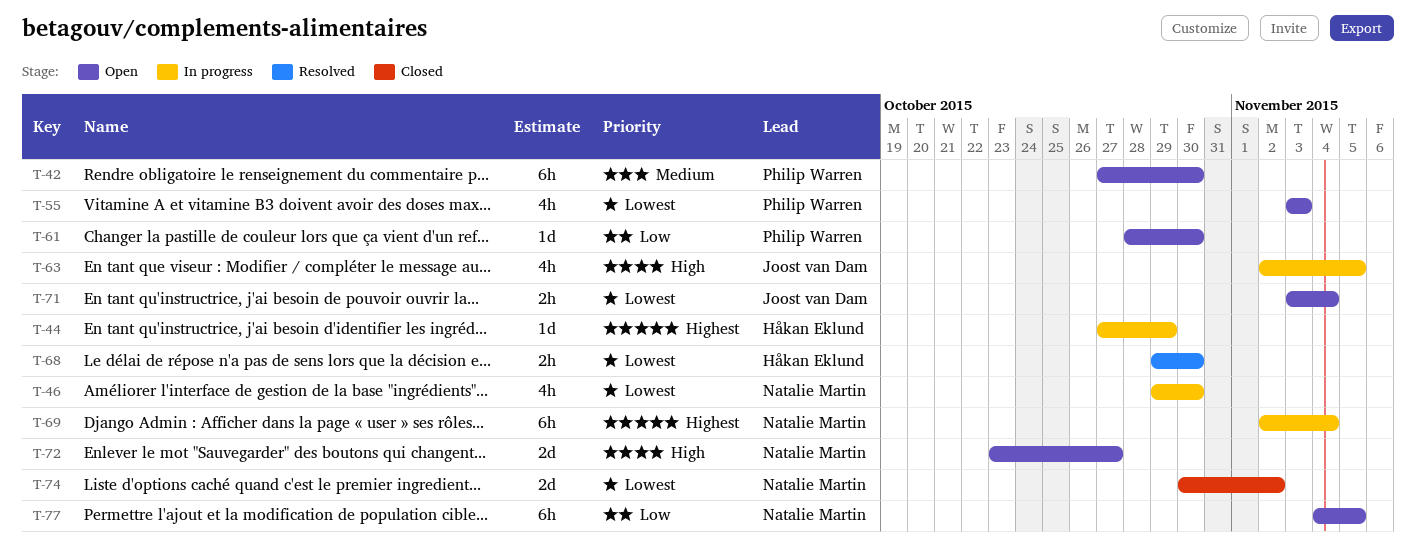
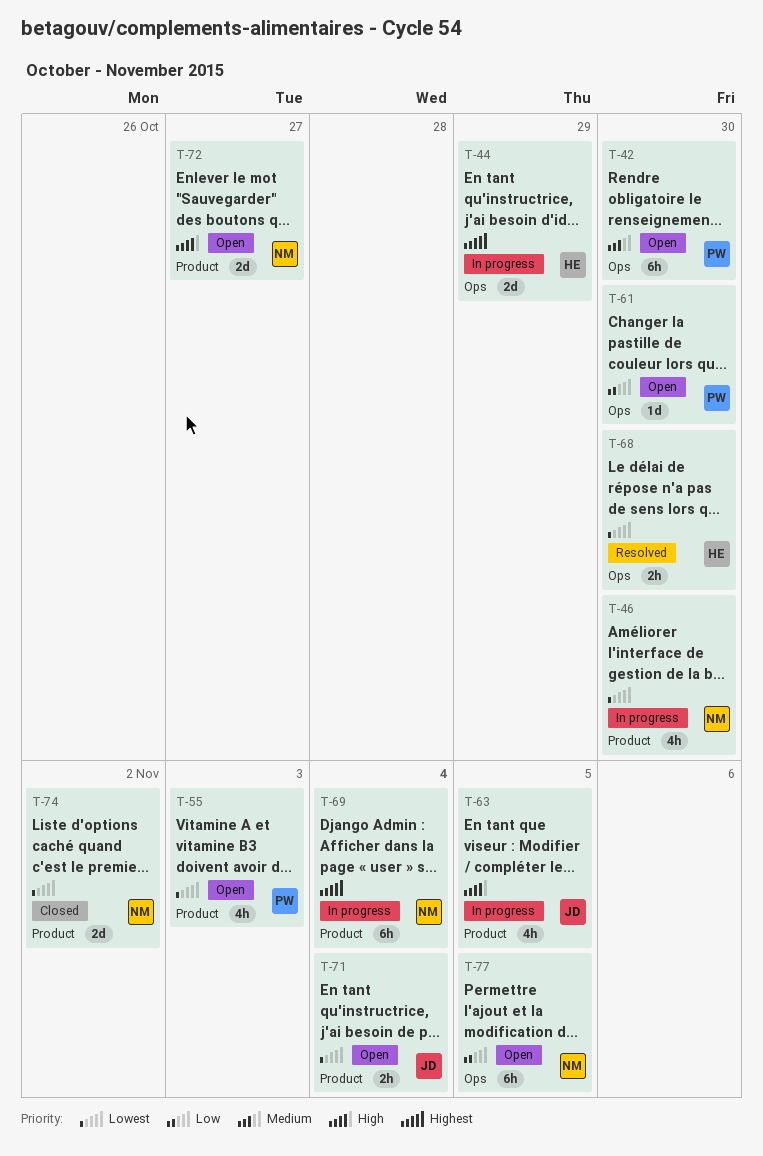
T-44, estimate: 1d -> 2d

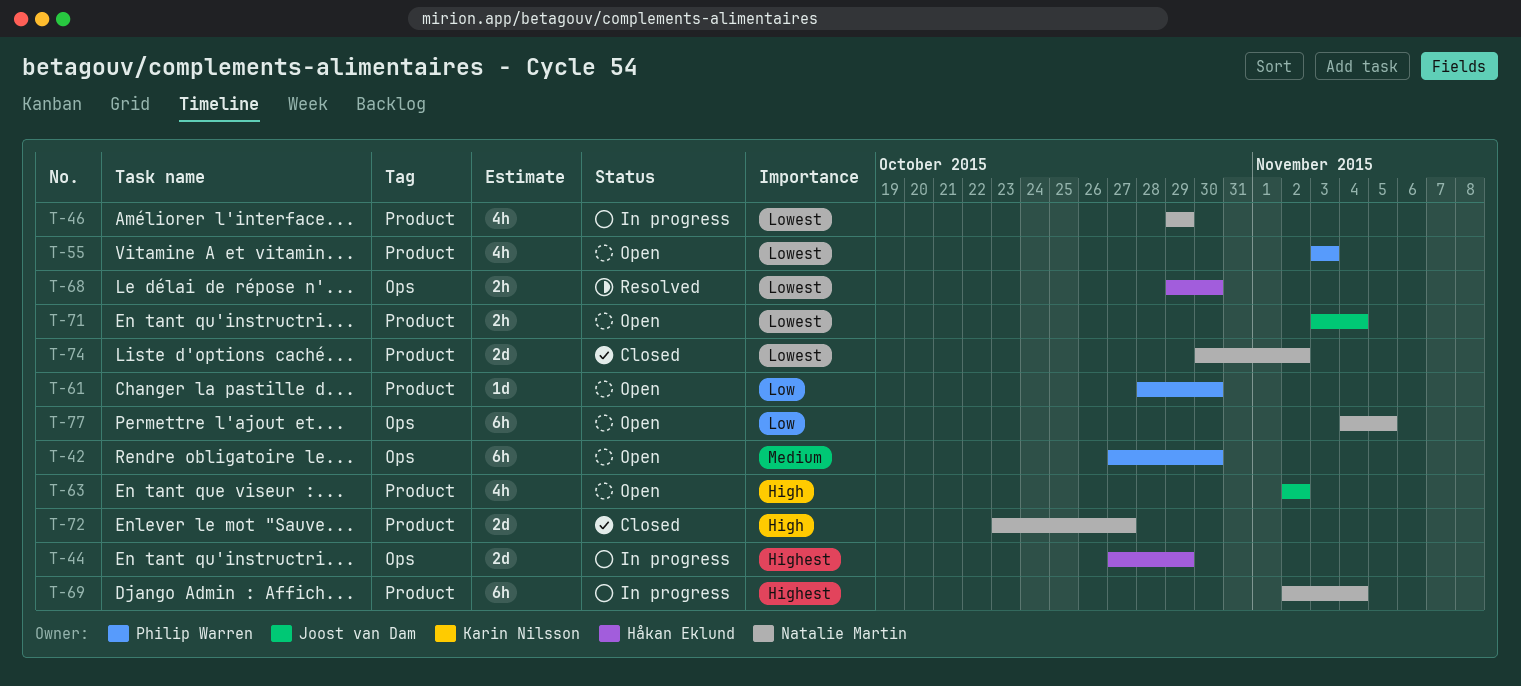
T-46, due: Oct 30 -> Oct 29
T-61, label: Ops -> Product
T-63, status: In progress -> Open
T-63, due: Nov 5 -> Nov 2
T-72, status: Open -> Closed

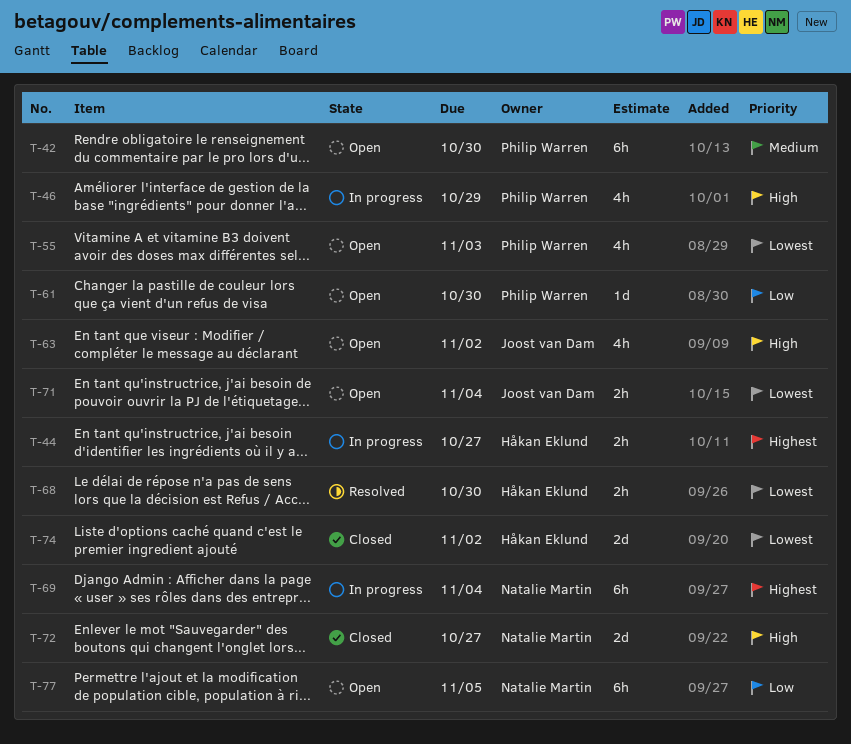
T-44, estimate: 2d -> 2h
T-44, due: Oct 29 -> Oct 27
T-46, owner: Natalie Martin -> Philip Warren
T-46, priority: Lowest -> High
T-74, owner: Natalie Martin -> Håkan Eklund

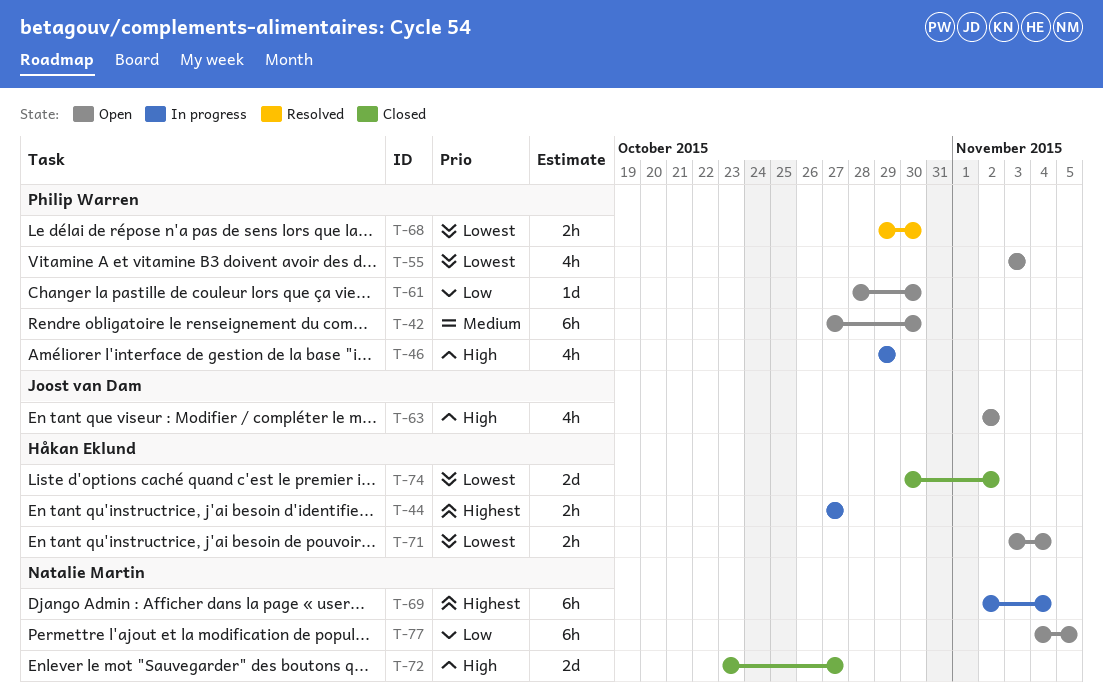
T-68, owner: Håkan Eklund -> Philip Warren
T-71, owner: Joost van Dam -> Håkan Eklund

